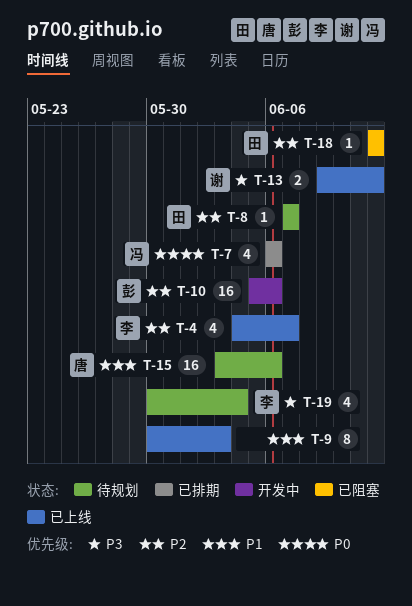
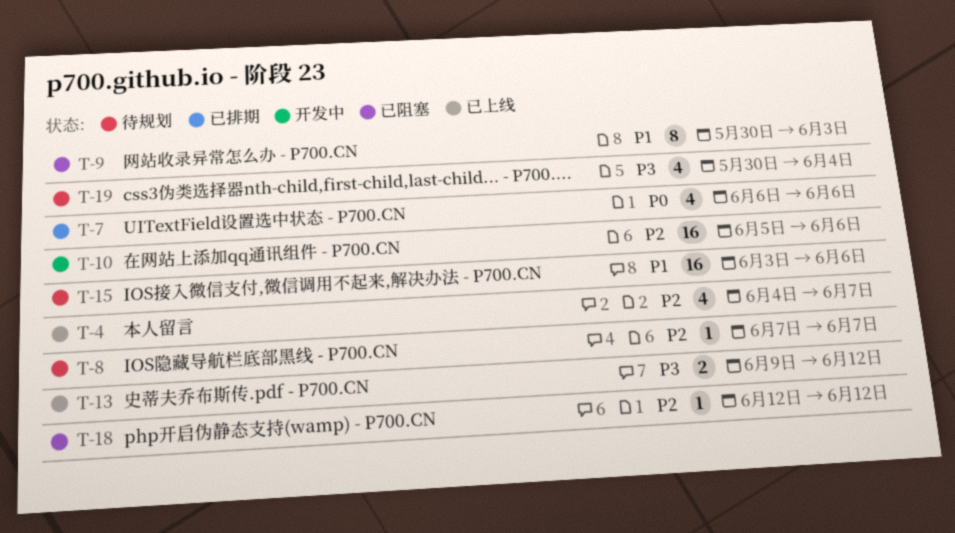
T-9, status: 已上线 -> 已阻塞

